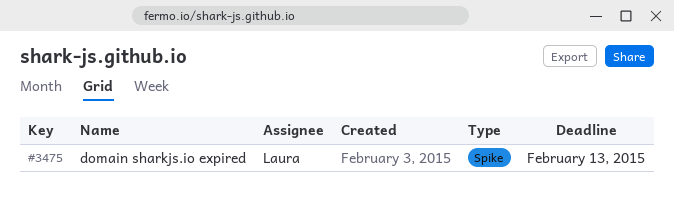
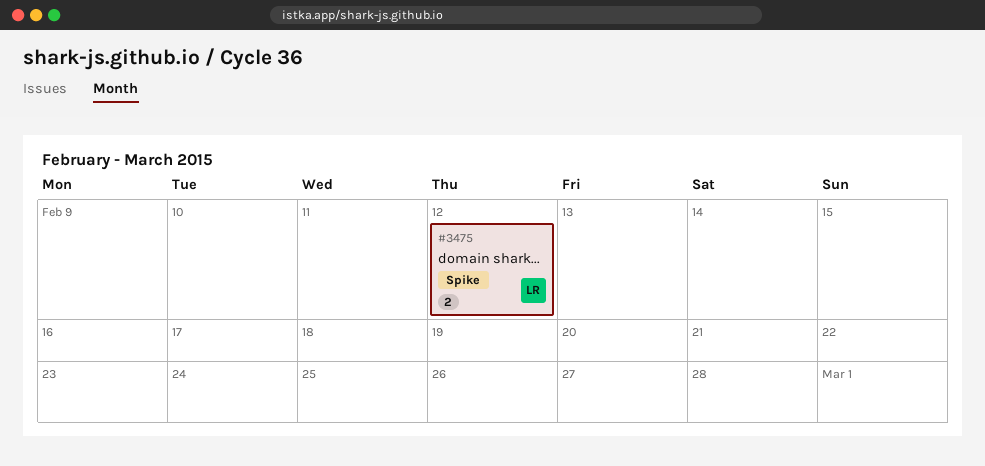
#3475, due: Feb 13 -> Feb 12

